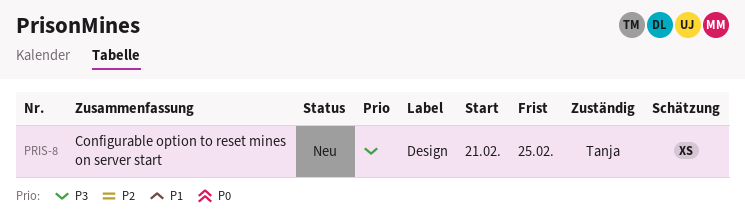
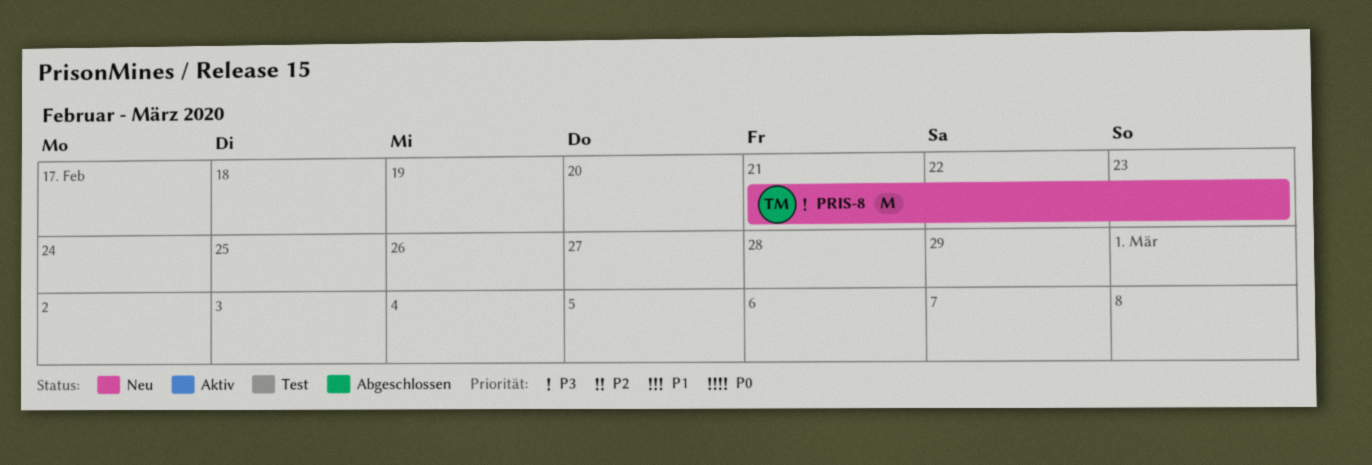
PRIS-8, estimate: XS -> M
PRIS-8, due: Feb 25 -> Feb 23

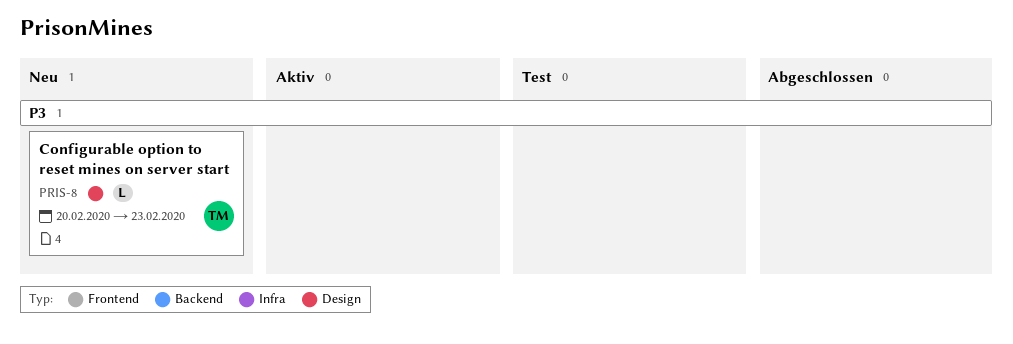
PRIS-8, estimate: M -> L
PRIS-8, start: Feb 21 -> Feb 20

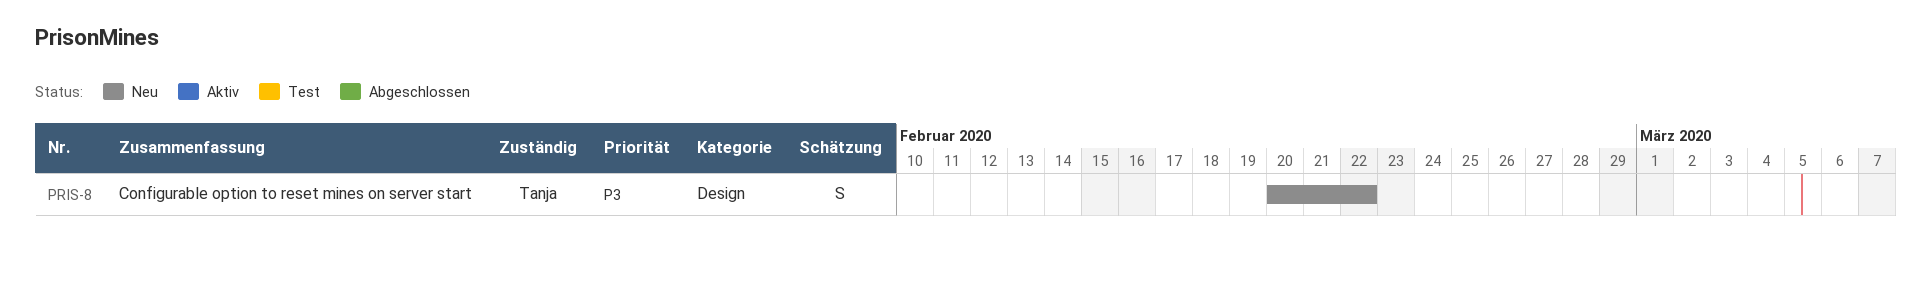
PRIS-8, estimate: L -> S
PRIS-8, due: Feb 23 -> Feb 22

